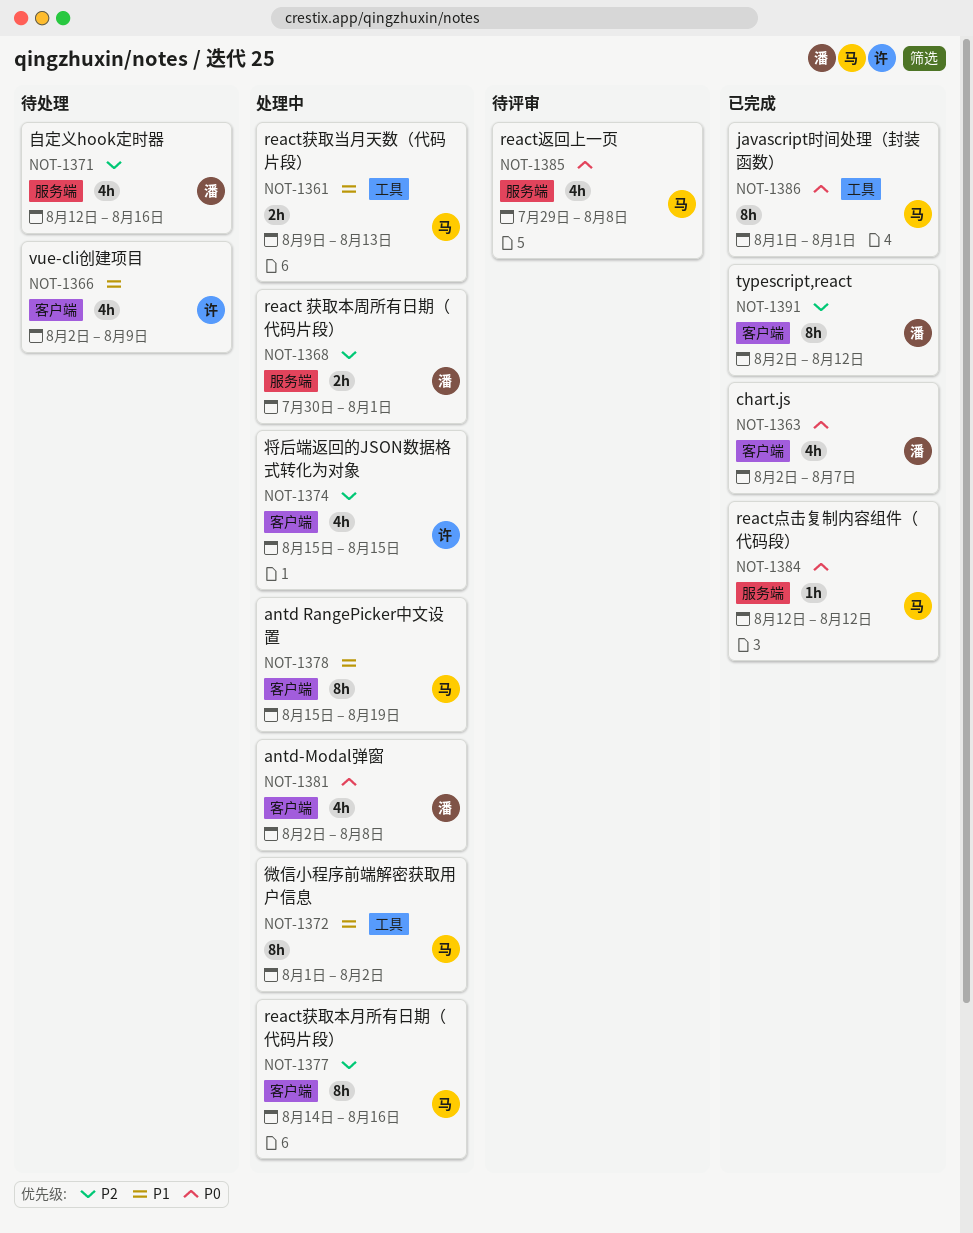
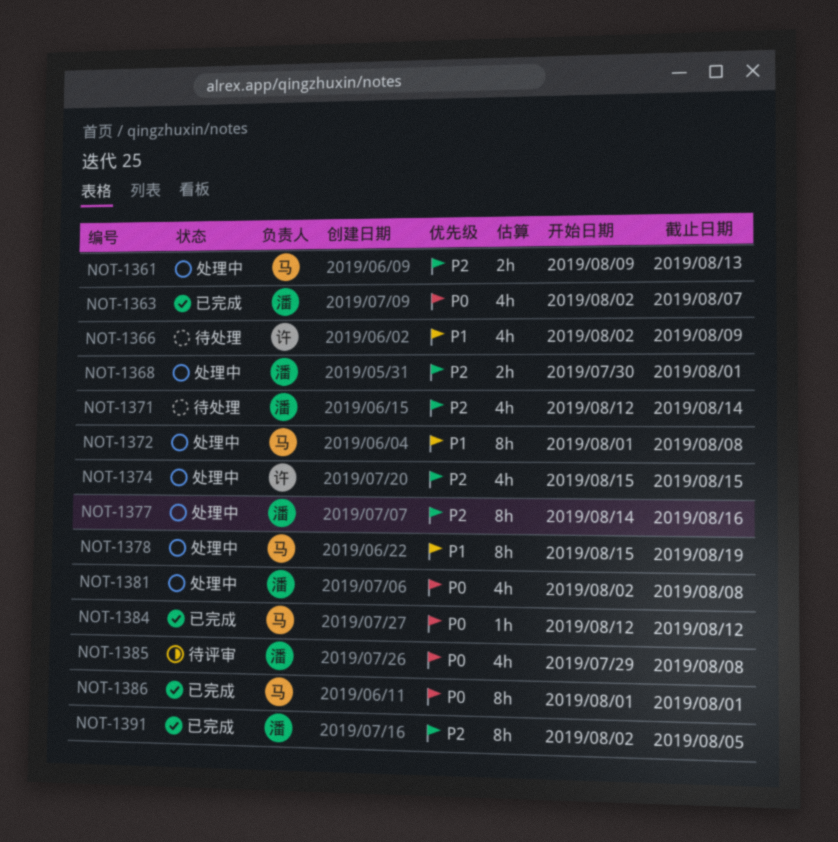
NOT-1361, priority: P1 -> P2
NOT-1371, due: Aug 16 -> Aug 14
NOT-1372, due: Aug 2 -> Aug 8
NOT-1377, owner: 马 -> 潘
NOT-1385, owner: 马 -> 潘
NOT-1391, due: Aug 12 -> Aug 5

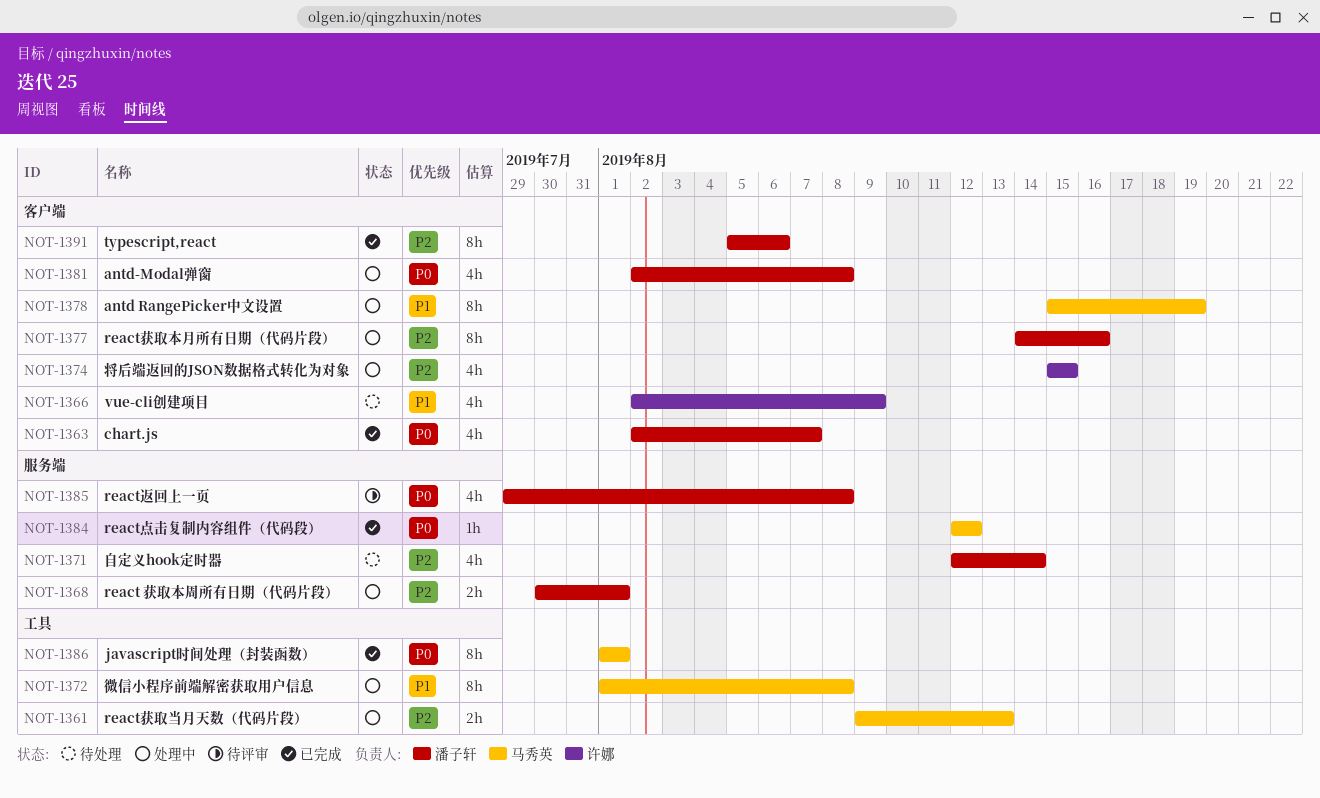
NOT-1391, start: Aug 2 -> Aug 5
NOT-1391, due: Aug 5 -> Aug 6

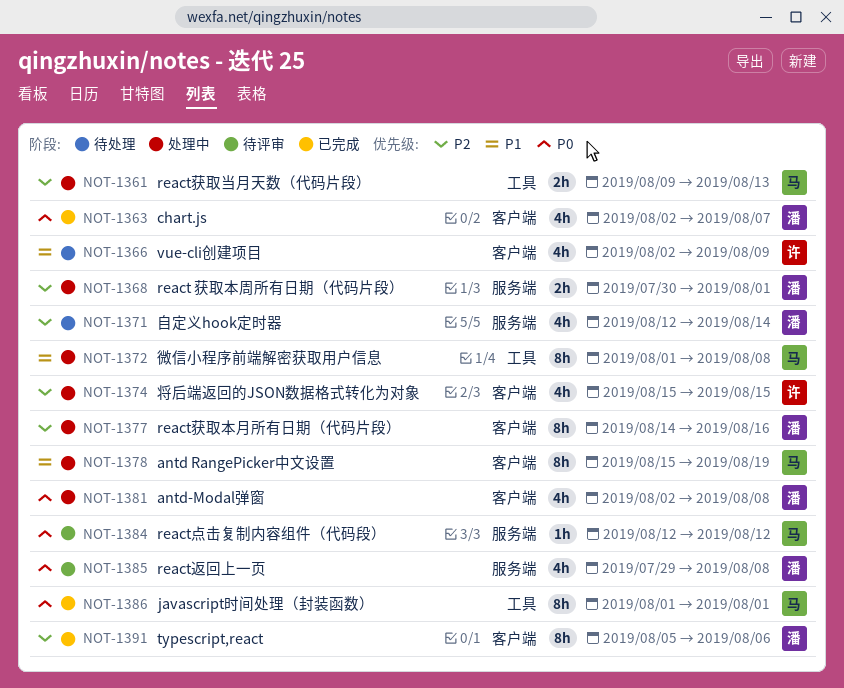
NOT-1384, status: 已完成 -> 待评审

